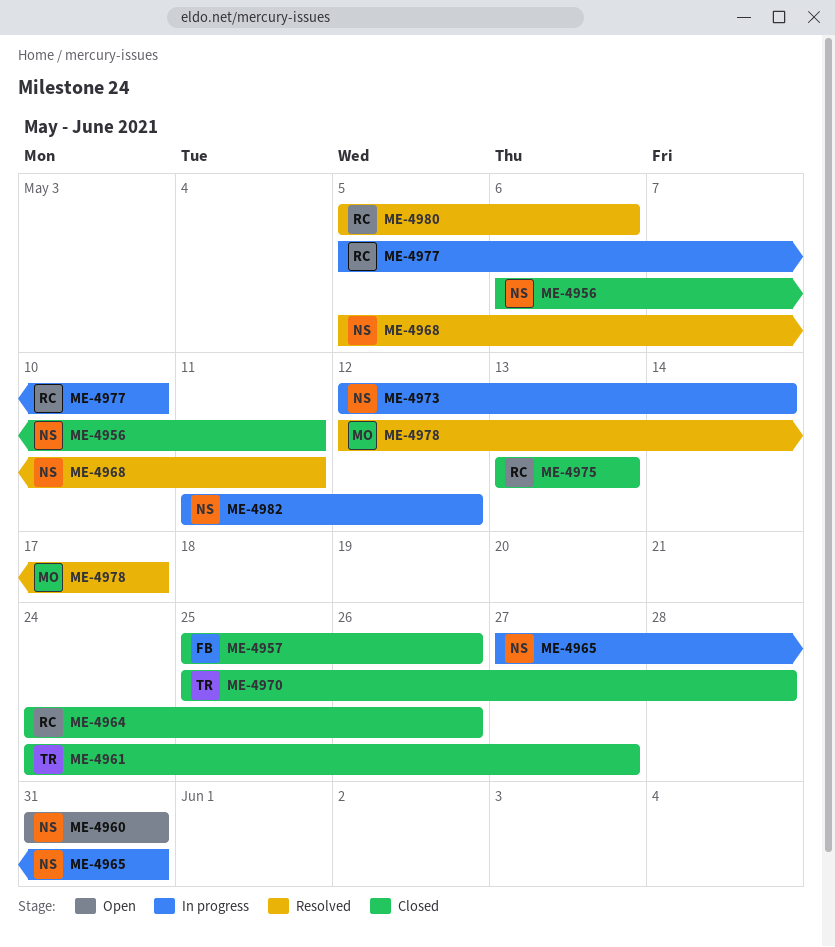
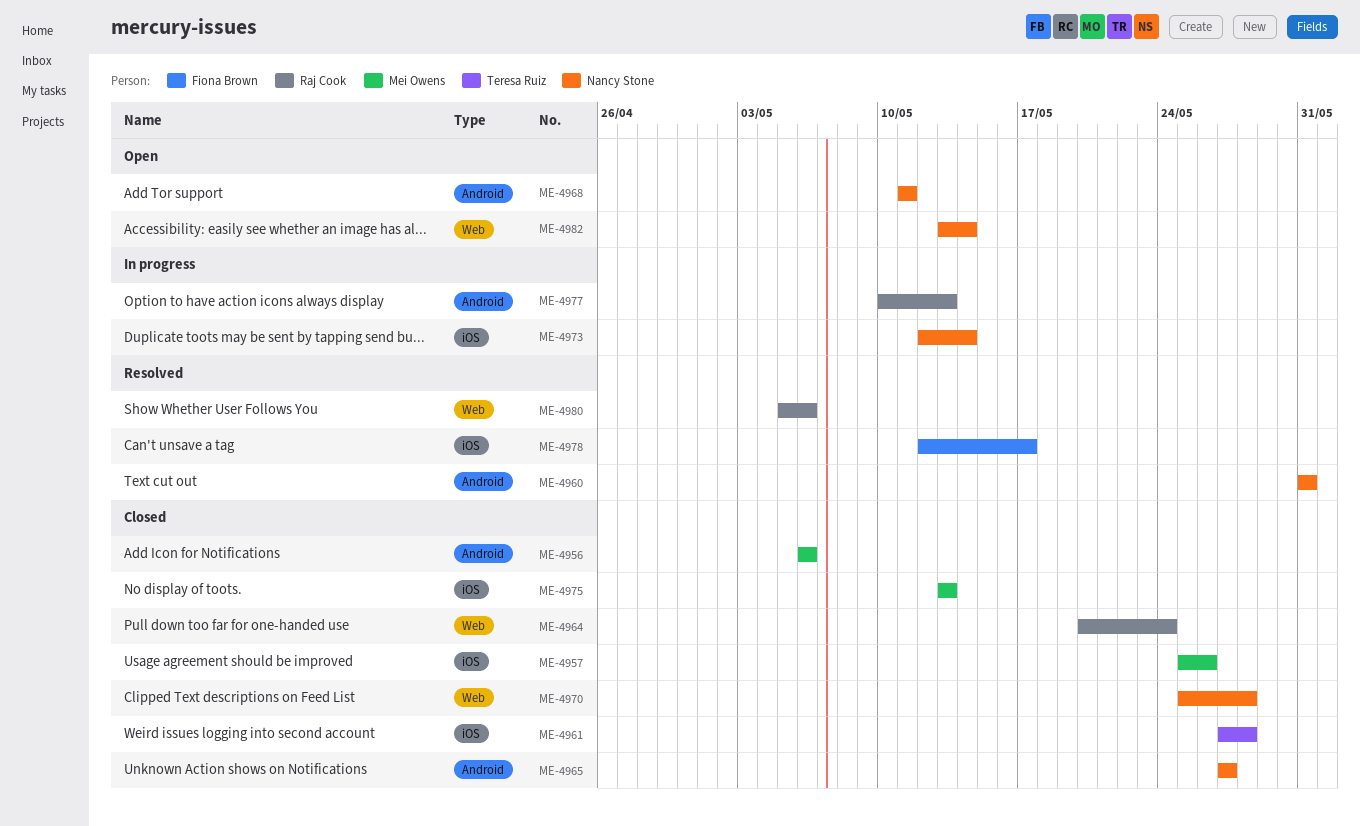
ME-4956, owner: Nancy Stone -> Mei Owens
ME-4956, due: May 11 -> May 6
ME-4957, owner: Fiona Brown -> Mei Owens
ME-4960, status: Open -> Resolved
ME-4961, start: May 24 -> May 27
ME-4961, due: May 27 -> May 28
ME-4964, start: May 24 -> May 20
ME-4964, due: May 26 -> May 24
ME-4965, status: In progress -> Closed
ME-4965, due: May 31 -> May 27
ME-4968, status: Resolved -> Open
ME-4968, start: May 5 -> May 11
ME-4970, owner: Teresa Ruiz -> Nancy Stone
ME-4975, owner: Raj Cook -> Mei Owens
ME-4977, start: May 5 -> May 10
ME-4977, due: May 10 -> May 13
ME-4978, owner: Mei Owens -> Fiona Brown
ME-4982, status: In progress -> Open
ME-4982, start: May 11 -> May 13
ME-4982, due: May 12 -> May 14

